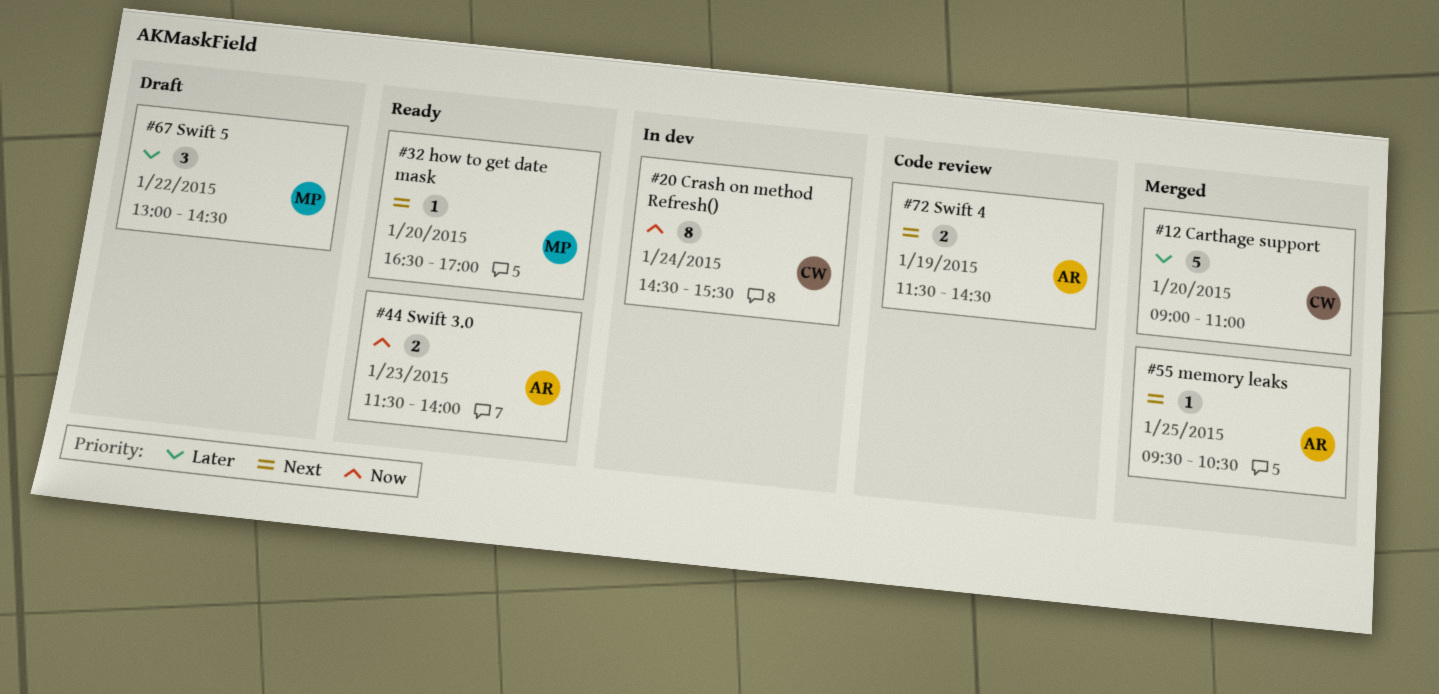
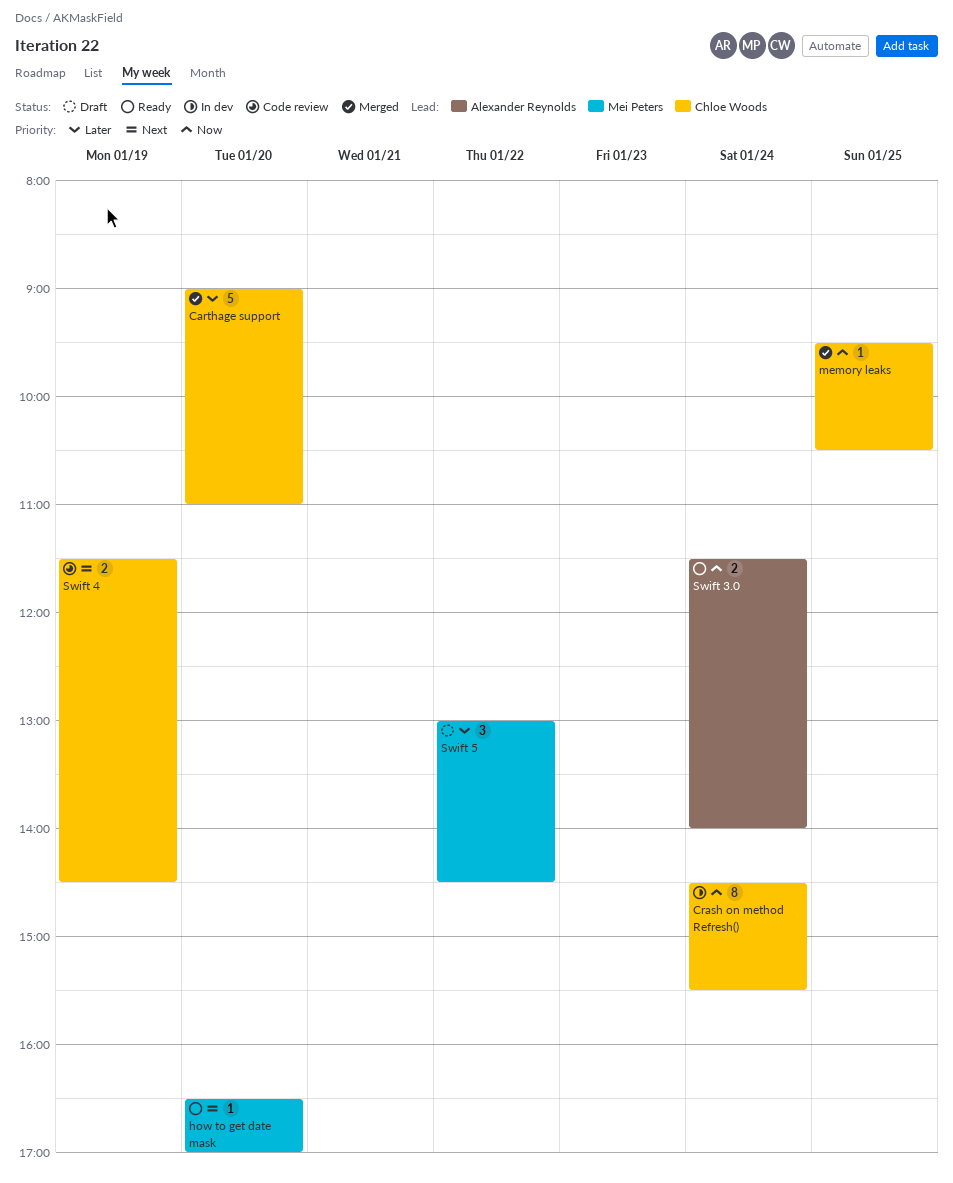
memory leaks, owner: Alexander Reynolds -> Chloe Woods
memory leaks, priority: Next -> Now
Swift 3.0, day: Jan 23 -> Jan 24
Swift 4, owner: Alexander Reynolds -> Chloe Woods

